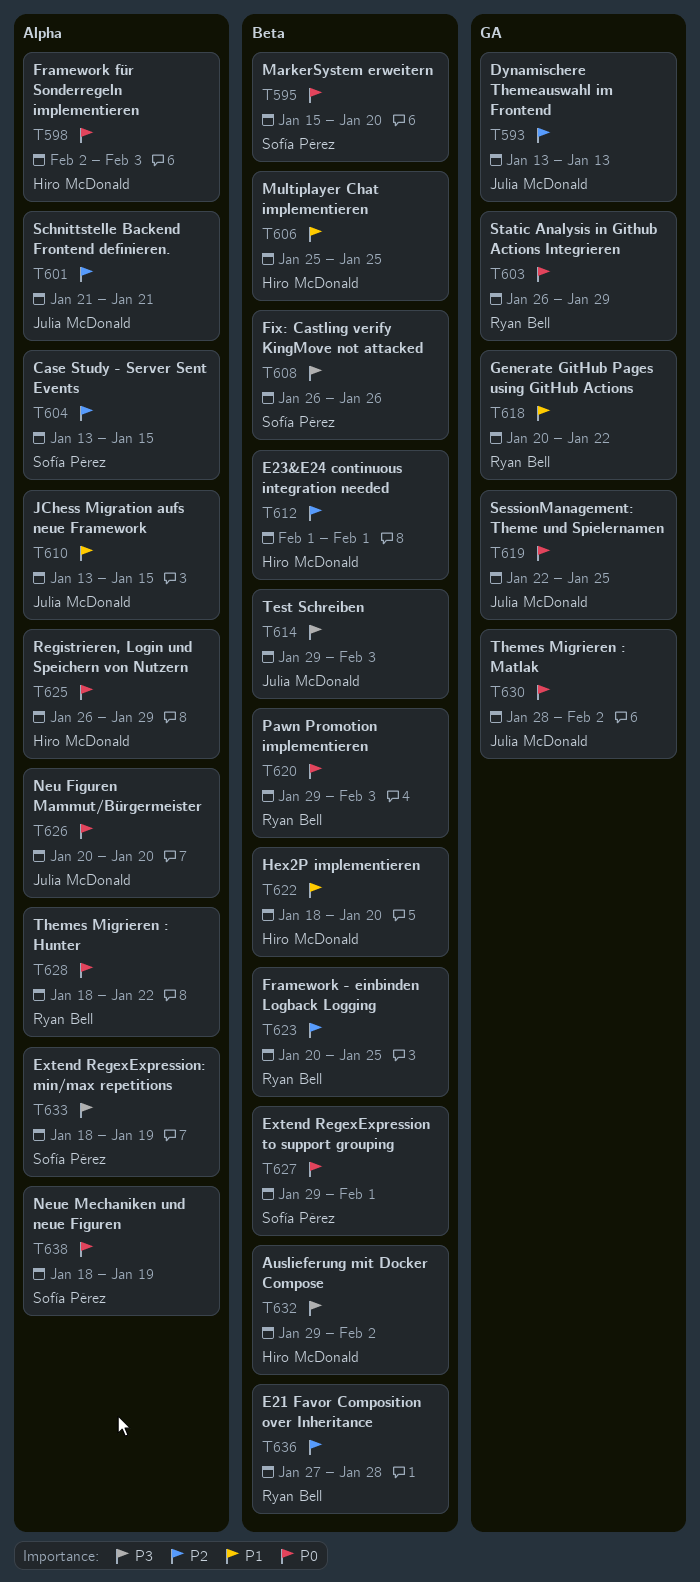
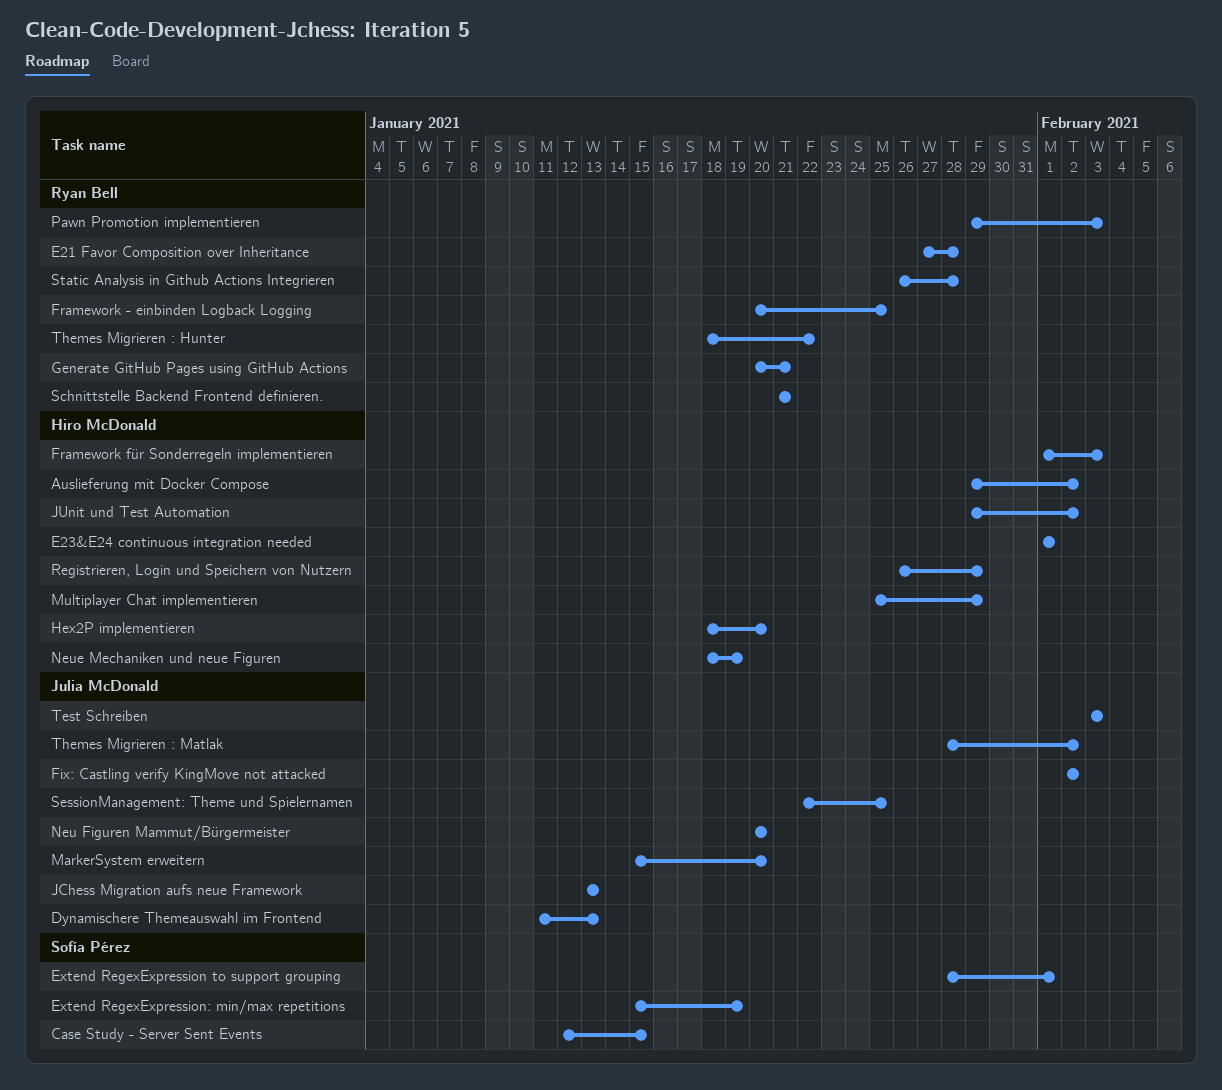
Case Study - Server Sent Events, start: Jan 13 -> Jan 12
Dynamischere Themeauswahl im Frontend, start: Jan 13 -> Jan 11
Extend RegexExpression to support grouping, start: Jan 29 -> Jan 28
Extend RegexExpression: min/max repetitions, start: Jan 18 -> Jan 15
Fix: Castling verify KingMove not attacked, owner: Sofía Pérez -> Julia McDonald
Fix: Castling verify KingMove not attacked, start: Jan 26 -> Feb 2
Fix: Castling verify KingMove not attacked, due: Jan 26 -> Feb 2
Framework für Sonderregeln implementieren, start: Feb 2 -> Feb 1
Generate GitHub Pages using GitHub Actions, due: Jan 22 -> Jan 21
JChess Migration aufs neue Framework, due: Jan 15 -> Jan 13
JUnit und Test Automation: none -> present
MarkerSystem erweitern, owner: Sofía Pérez -> Julia McDonald
Multiplayer Chat implementieren, due: Jan 25 -> Jan 29
Neue Mechaniken und neue Figuren, owner: Sofía Pérez -> Hiro McDonald
Schnittstelle Backend Frontend definieren., owner: Julia McDonald -> Ryan Bell
Static Analysis in Github Actions Integrieren, due: Jan 29 -> Jan 28
Test Schreiben, start: Jan 29 -> Feb 3

